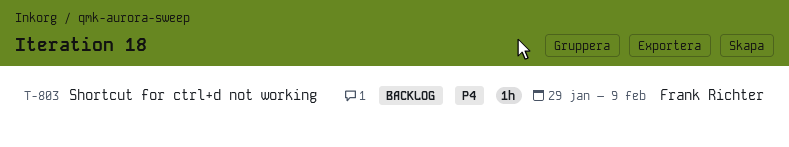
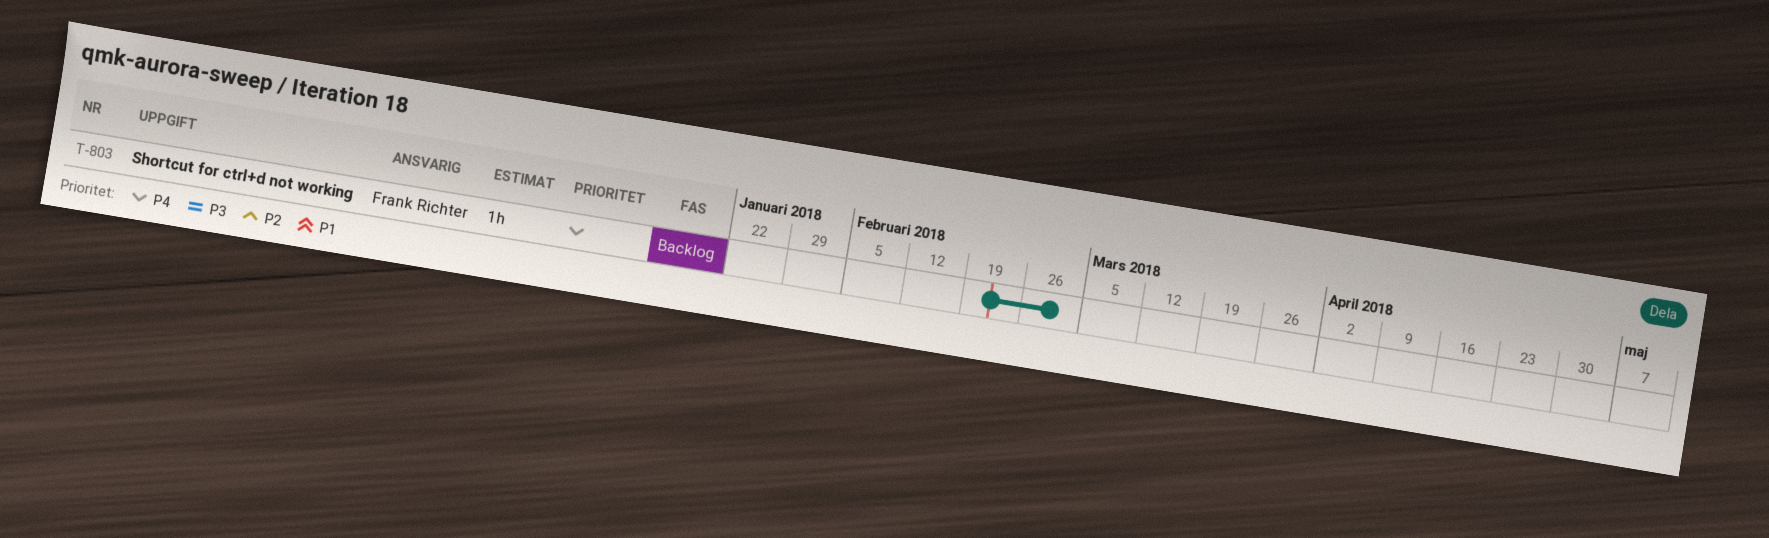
T-803, start: Jan 29 -> Feb 19
T-803, due: Feb 9 -> Mar 2

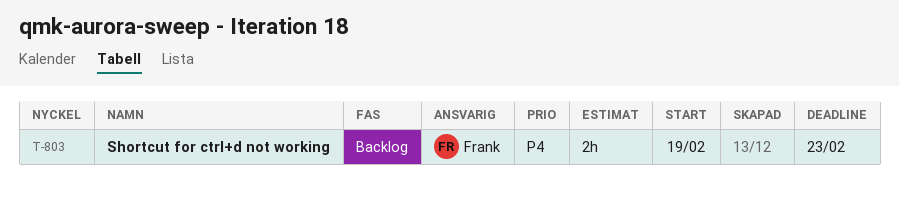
T-803, estimate: 1h -> 2h
T-803, due: Mar 2 -> Feb 23

